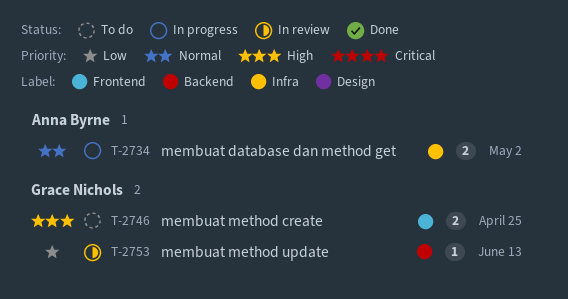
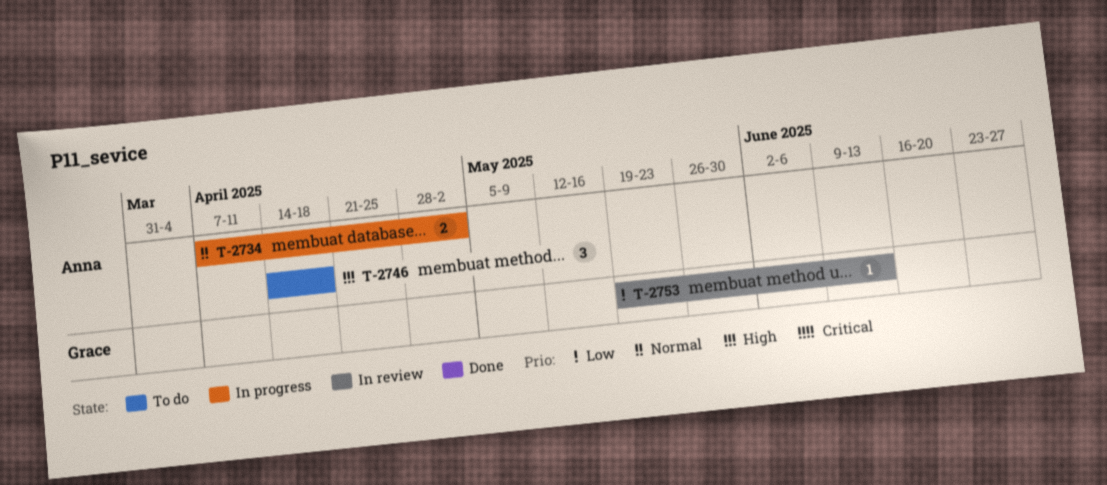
T-2746, owner: Grace Nichols -> Anna Byrne
T-2746, estimate: 2 -> 3
T-2746, due: Apr 25 -> Apr 18

